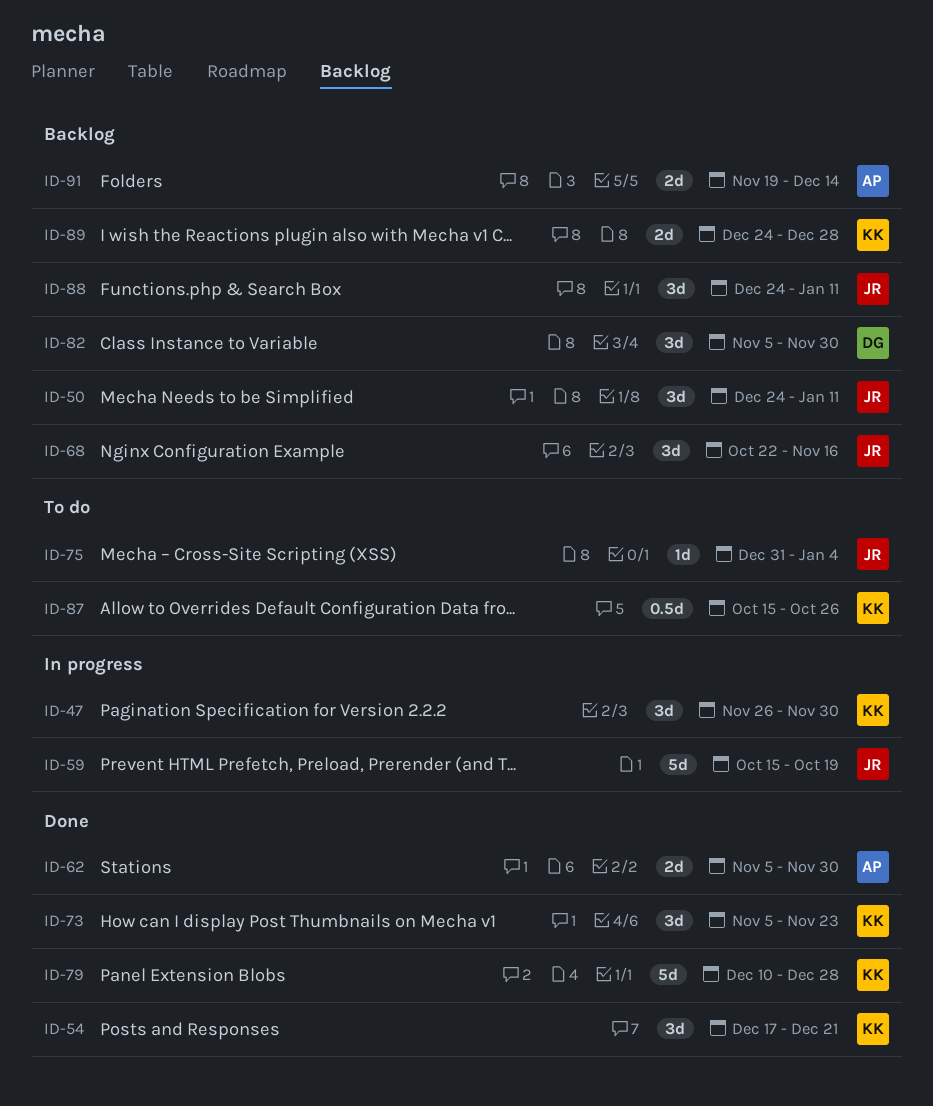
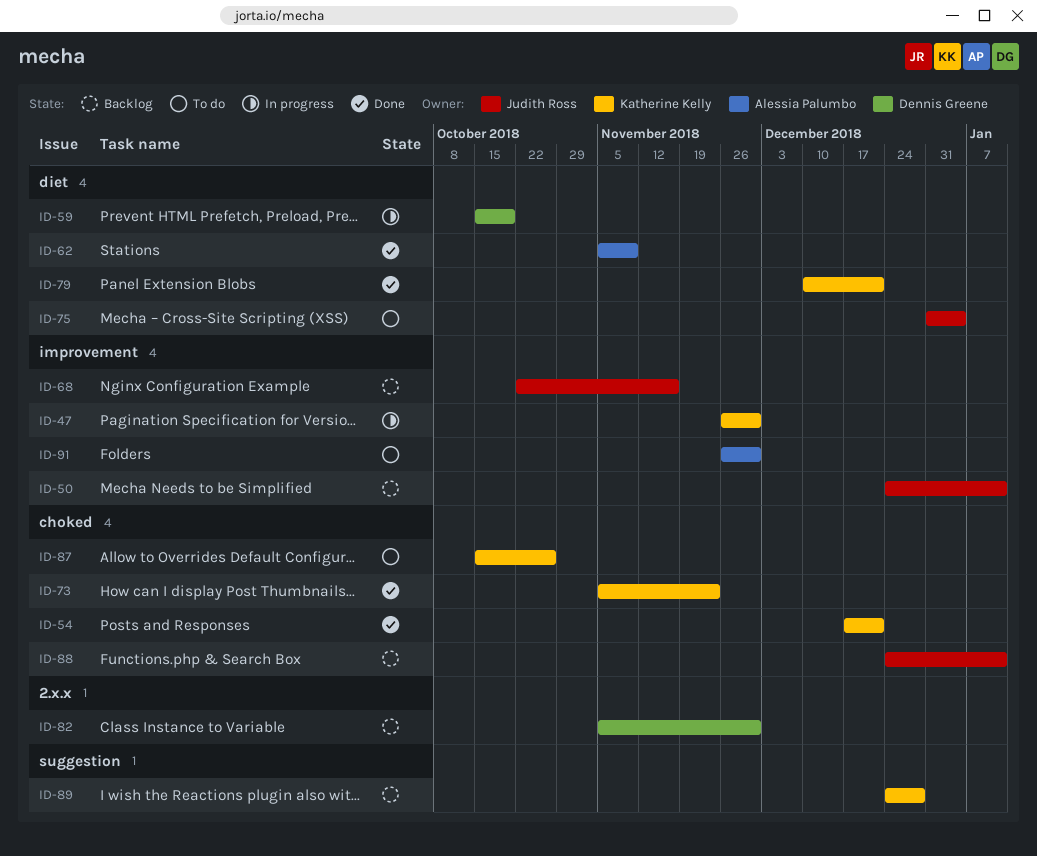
ID-59, owner: Judith Ross -> Dennis Greene
ID-62, due: Nov 30 -> Nov 9
ID-79, due: Dec 28 -> Dec 21
ID-91, status: Backlog -> To do
ID-91, start: Nov 19 -> Nov 26
ID-91, due: Dec 14 -> Nov 30

